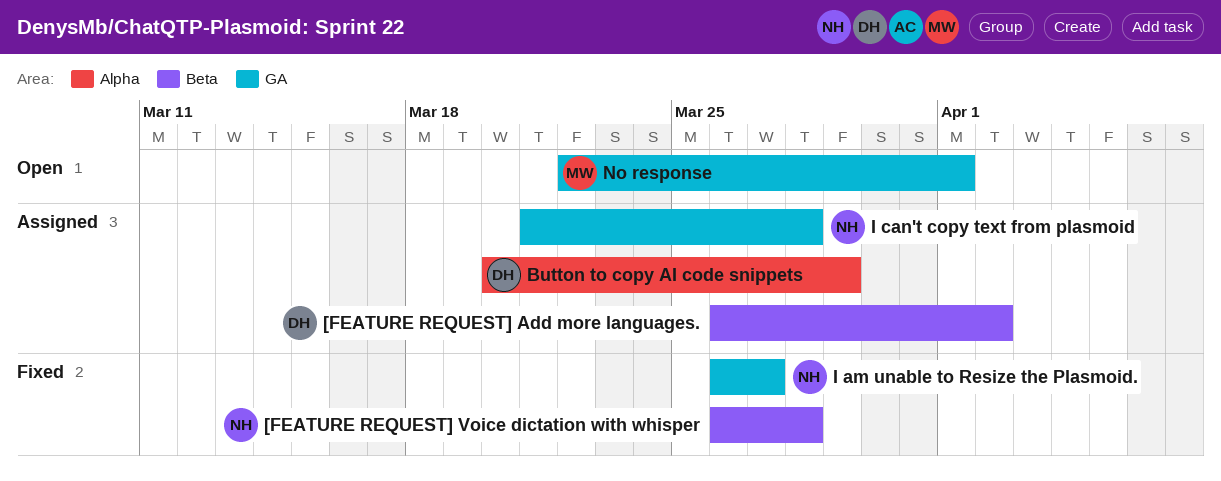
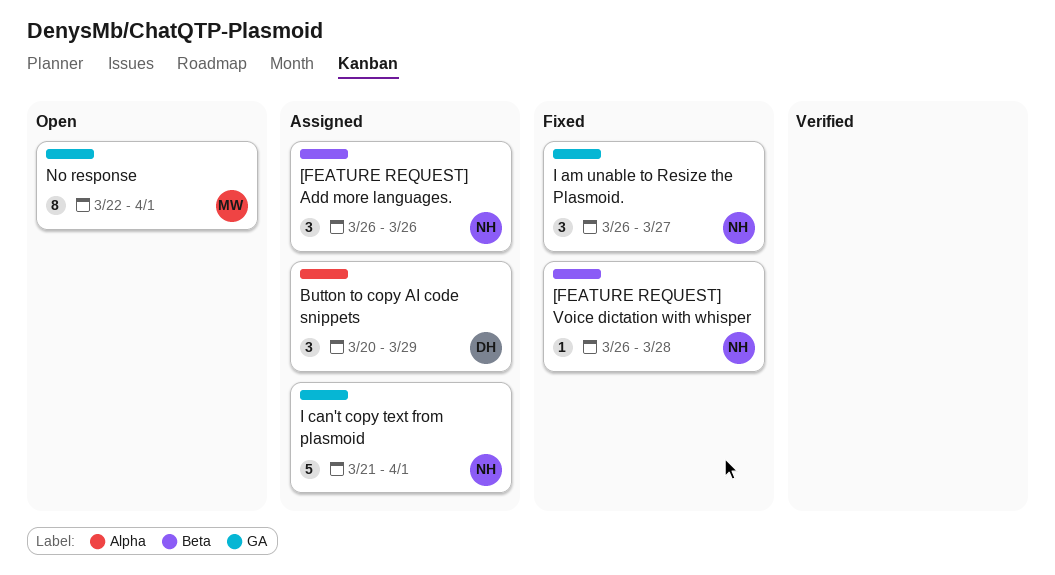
[FEATURE REQUEST] Add more languages., owner: DH -> NH
[FEATURE REQUEST] Add more languages., due: Apr 2 -> Mar 26
I can't copy text from plasmoid, due: Mar 28 -> Apr 1

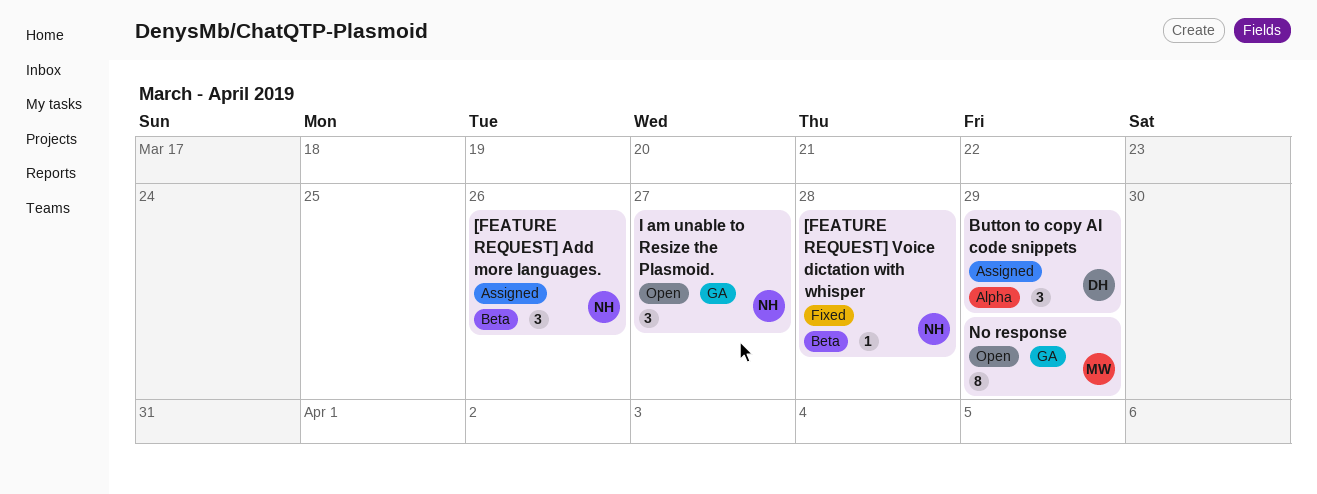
I am unable to Resize the Plasmoid., status: Fixed -> Open
I can't copy text from plasmoid: present -> none
No response, due: Apr 1 -> Mar 29

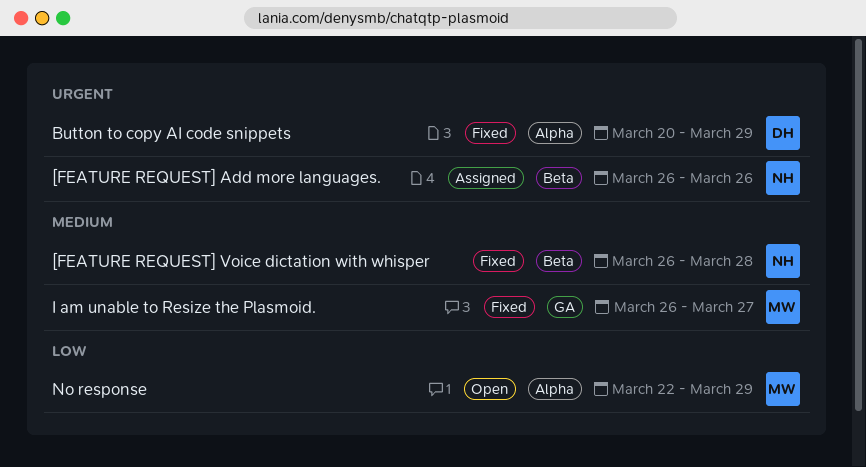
Button to copy AI code snippets, status: Assigned -> Fixed
I am unable to Resize the Plasmoid., status: Open -> Fixed
I am unable to Resize the Plasmoid., owner: NH -> MW
No response, label: GA -> Alpha

